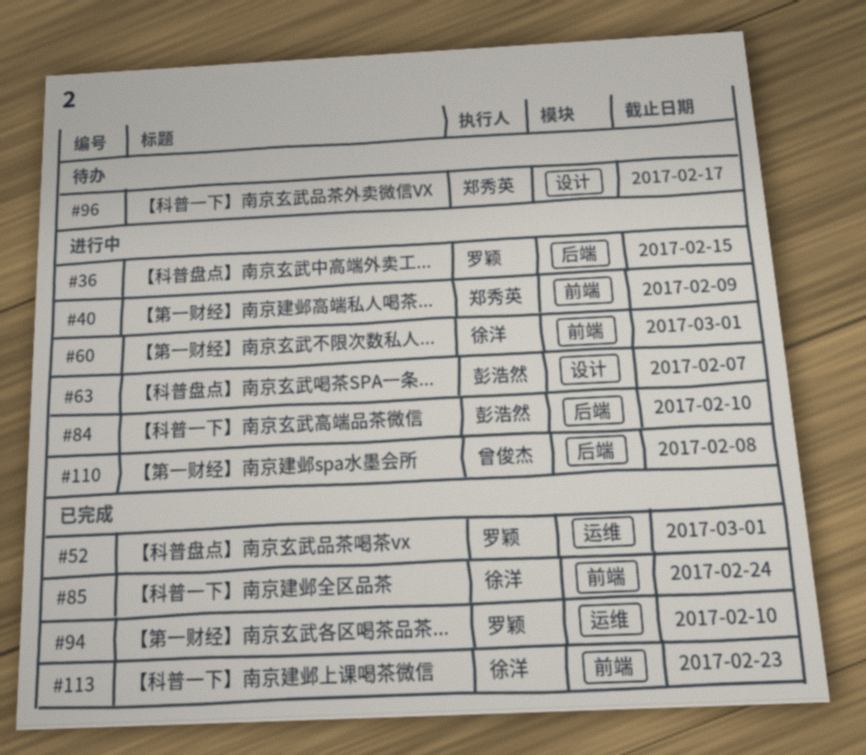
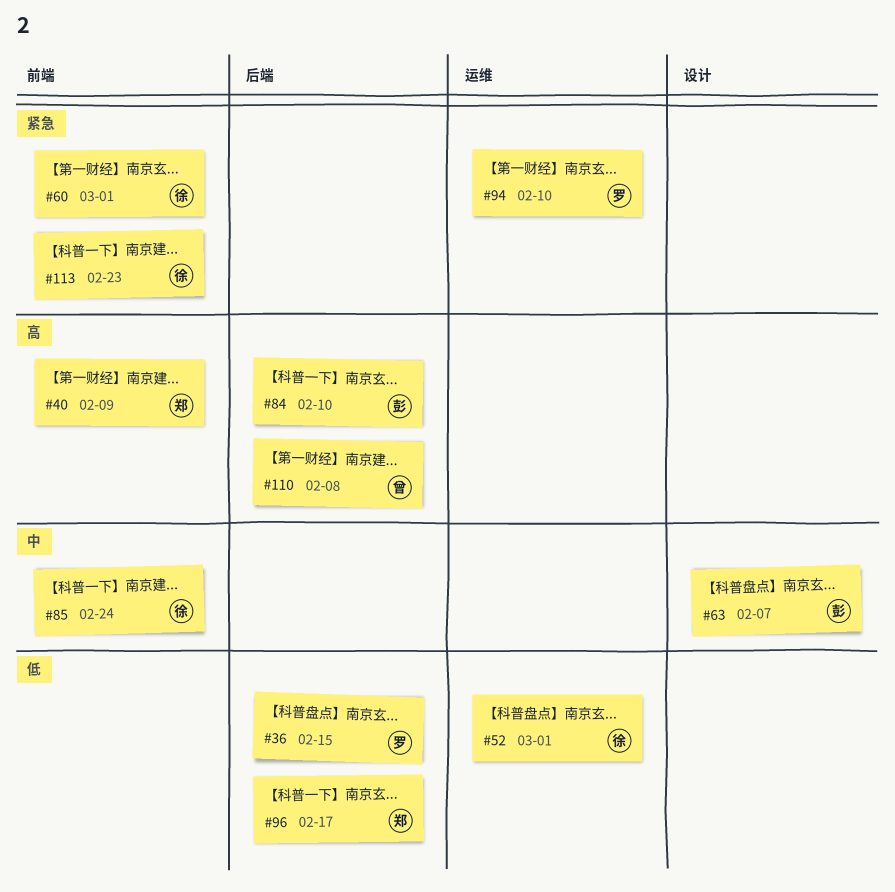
#52, owner: 罗颖 -> 徐洋
#96, label: 设计 -> 后端

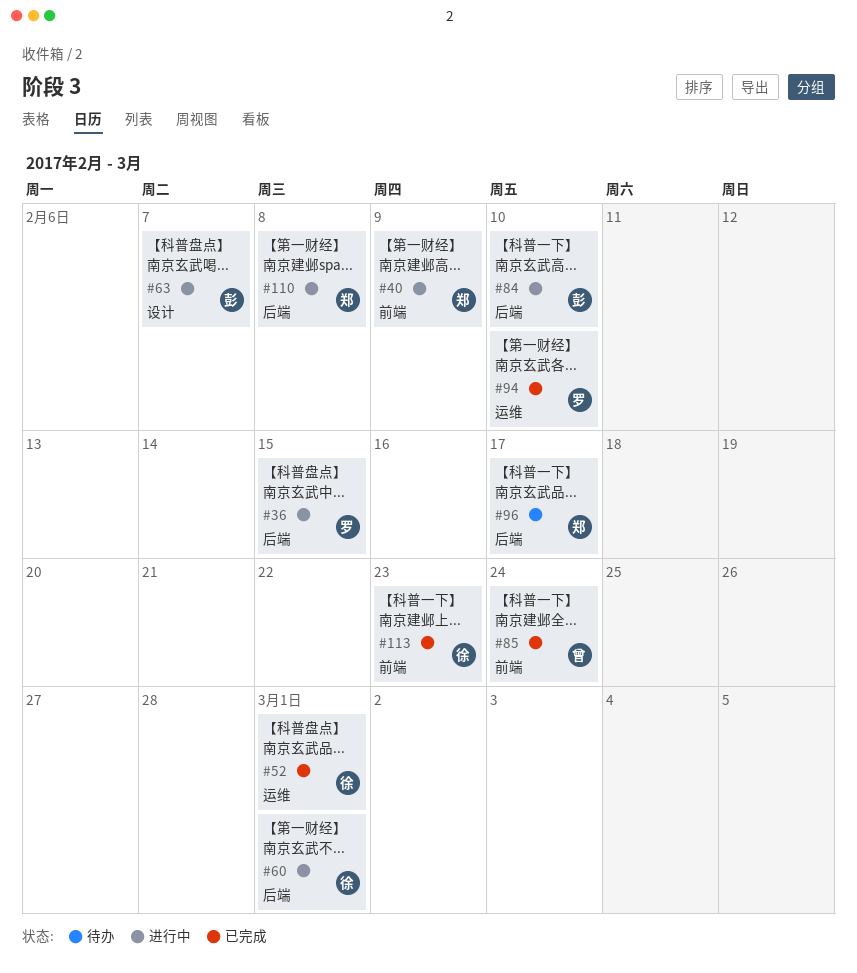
#60, label: 前端 -> 后端
#85, owner: 徐 -> 曾
#110, owner: 曾 -> 郑

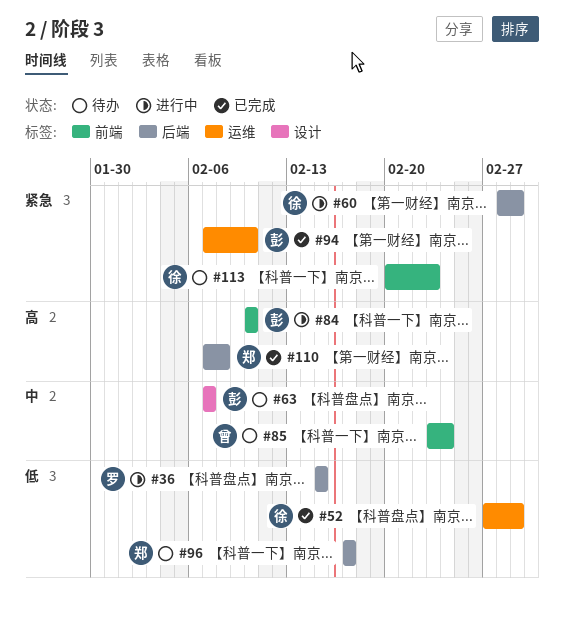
#40: present -> none
#63, status: 进行中 -> 待办
#84, label: 后端 -> 前端
#85, status: 已完成 -> 待办
#94, owner: 罗 -> 彭
#110, status: 进行中 -> 已完成
#113, status: 已完成 -> 待办

